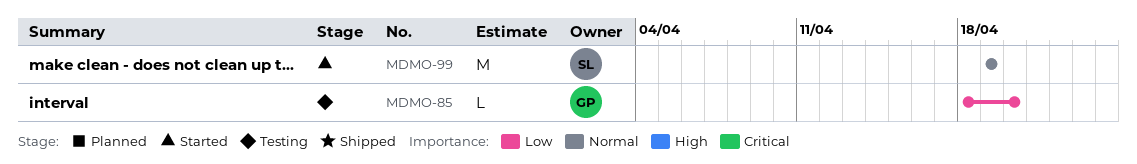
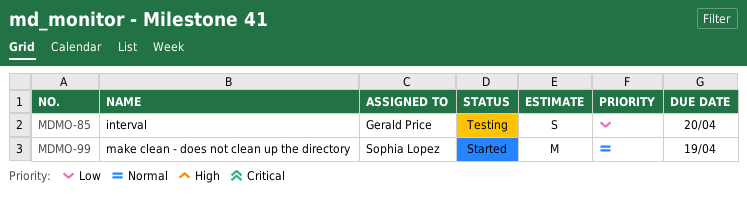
MDMO-85, estimate: L -> S

